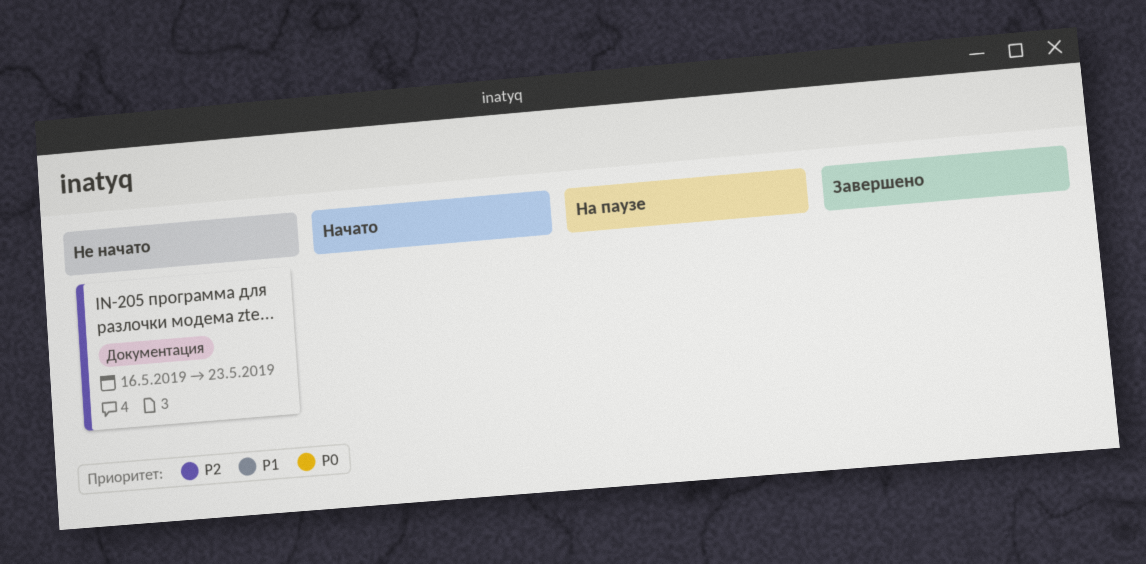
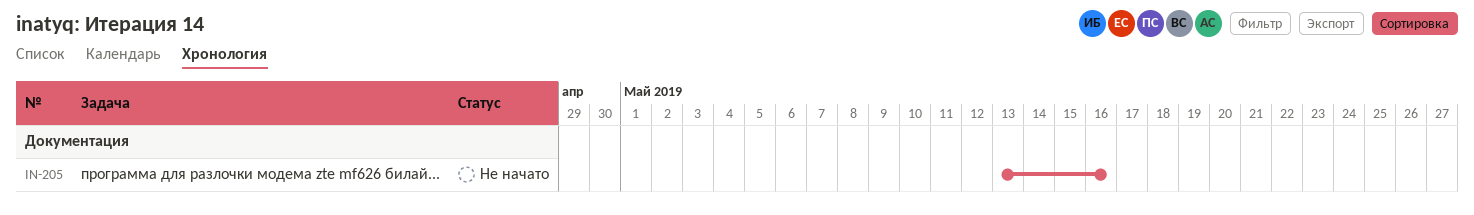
IN-205, start: May 16 -> May 13
IN-205, due: May 23 -> May 16

